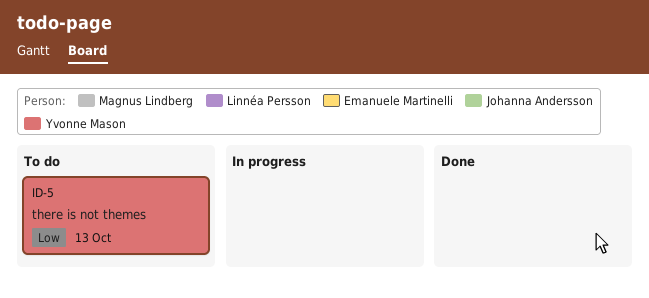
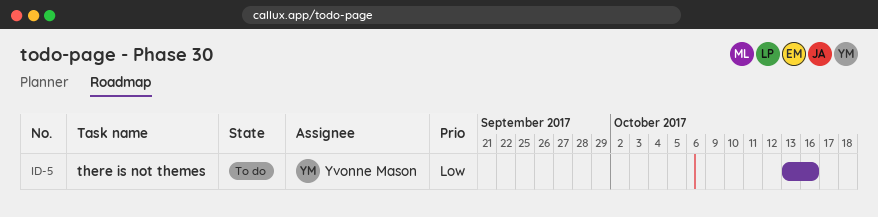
ID-5, due: Oct 13 -> Oct 16

